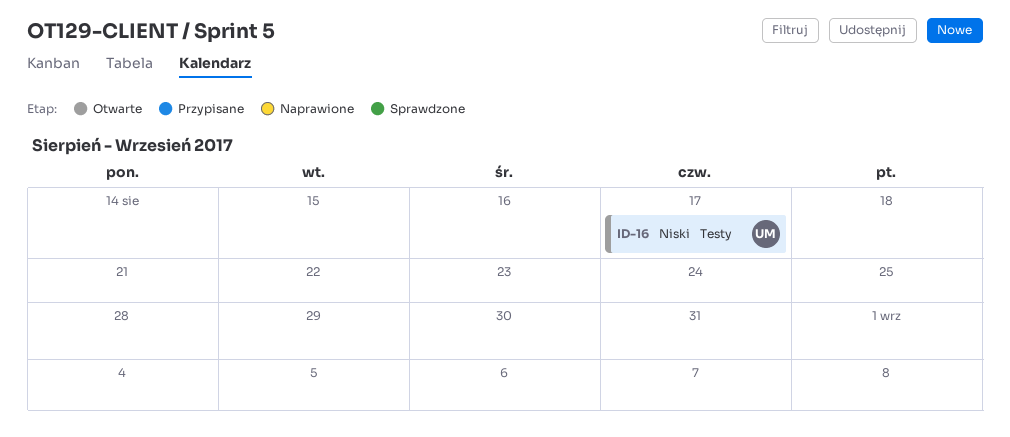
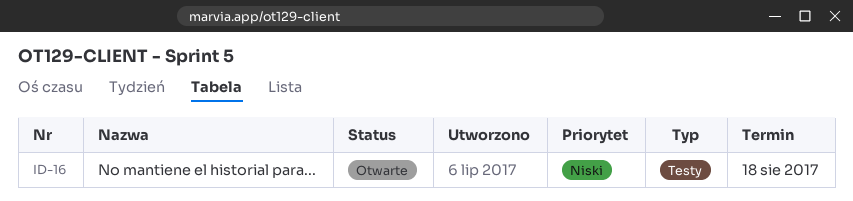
ID-16, due: Aug 17 -> Aug 18

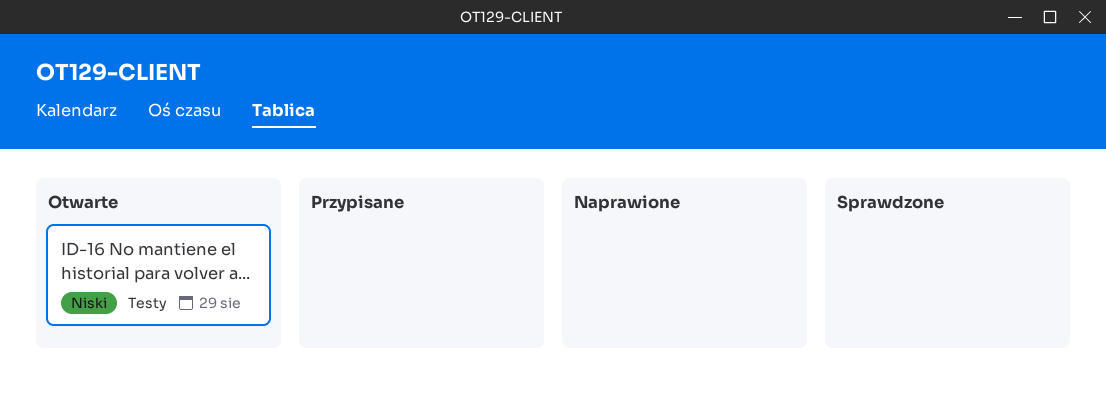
ID-16, due: Aug 18 -> Aug 29

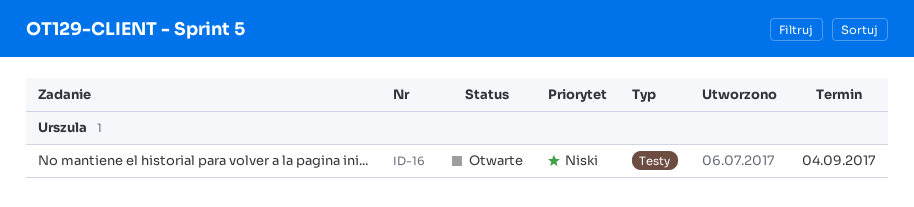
ID-16, due: Aug 29 -> Sep 4

